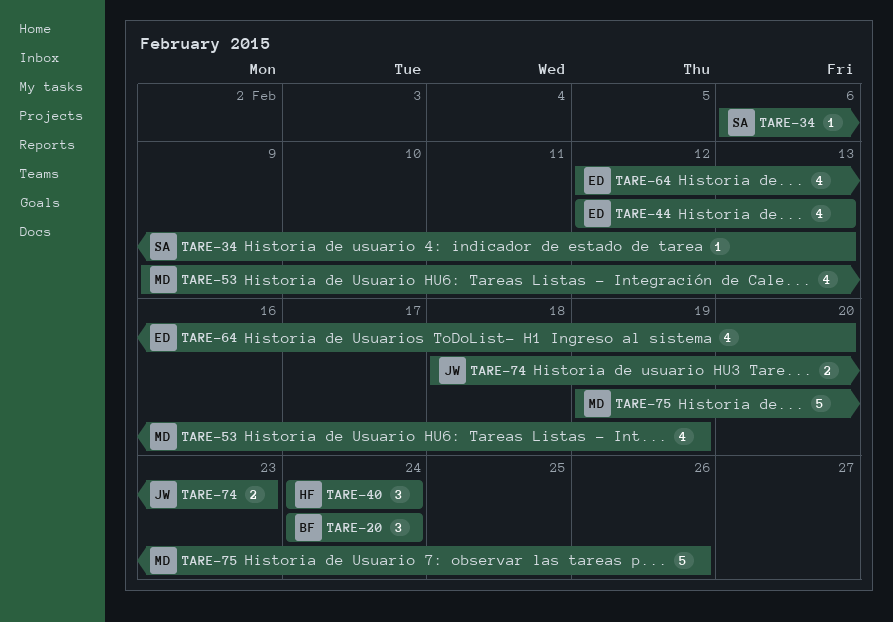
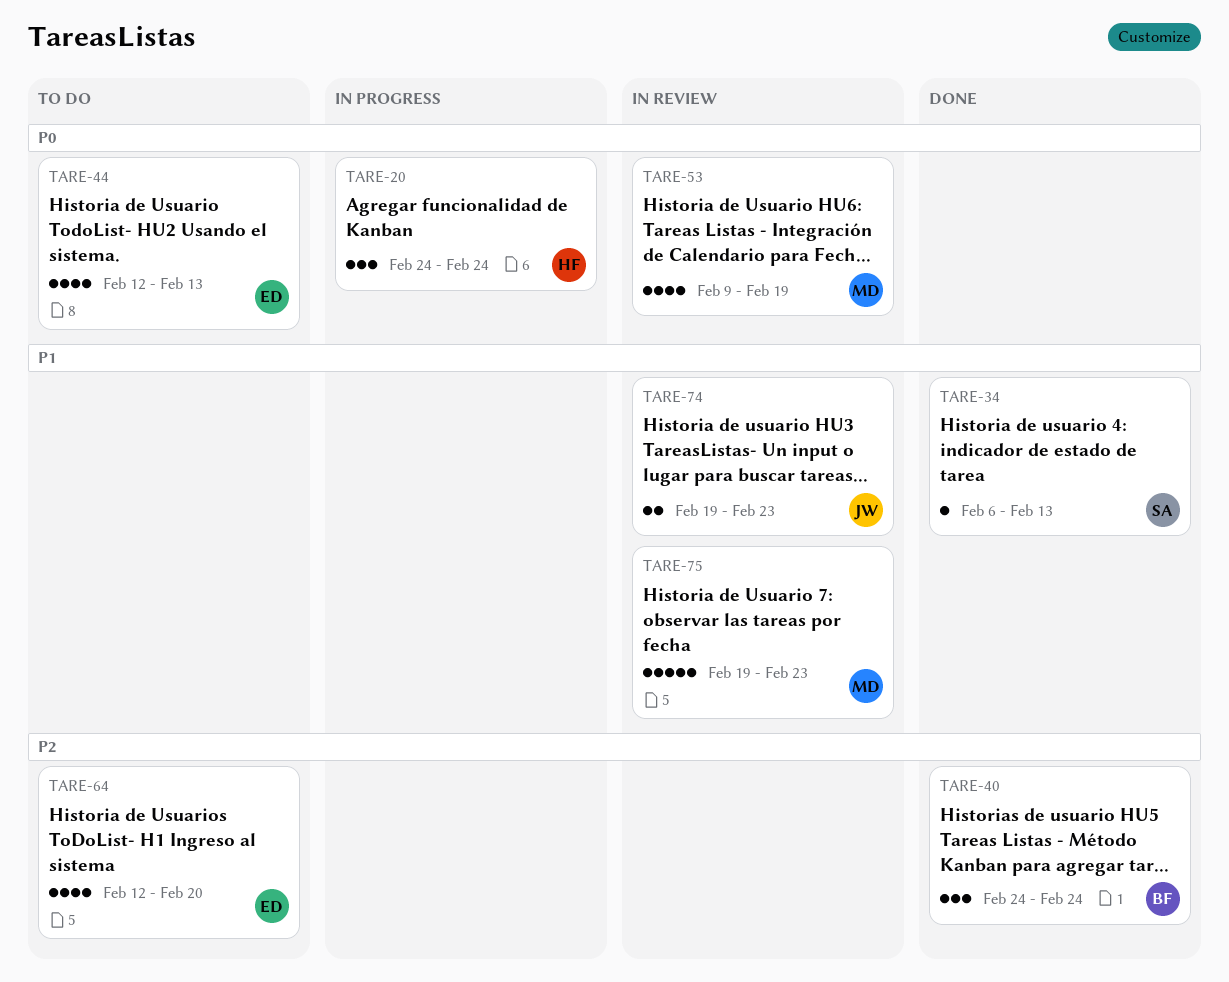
TARE-20, owner: BF -> HF
TARE-40, owner: HF -> BF
TARE-74, start: Feb 18 -> Feb 19
TARE-75, due: Feb 26 -> Feb 23

